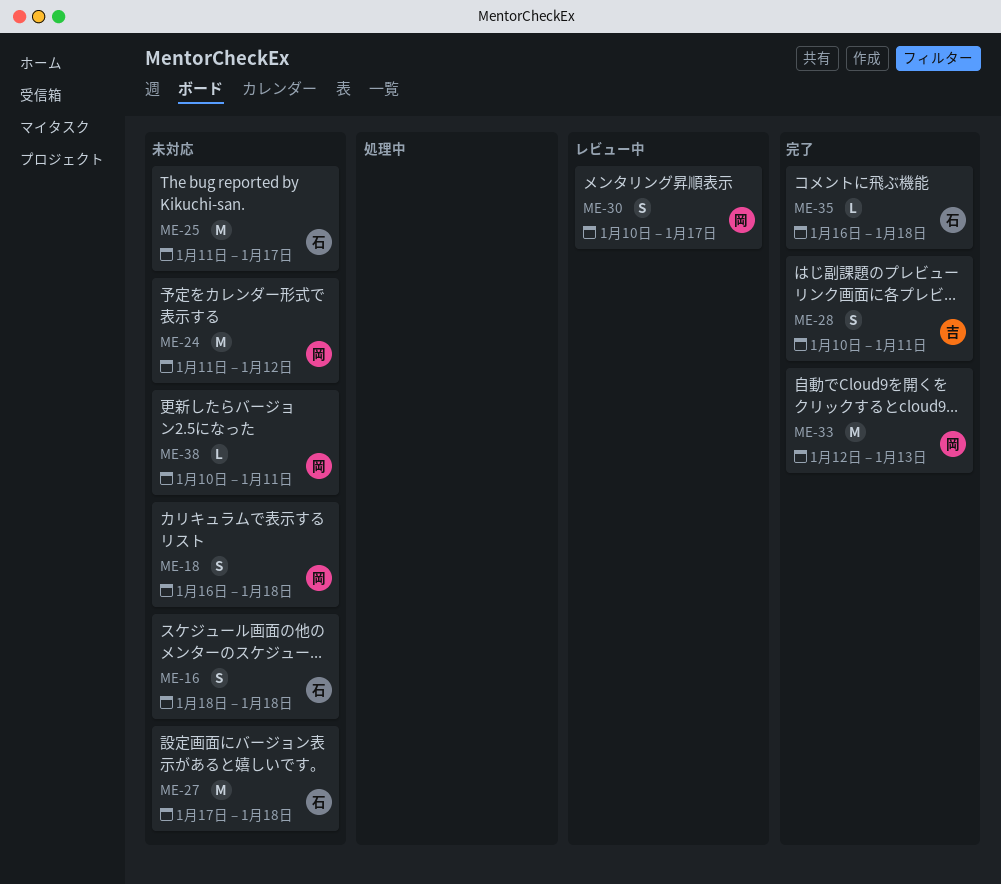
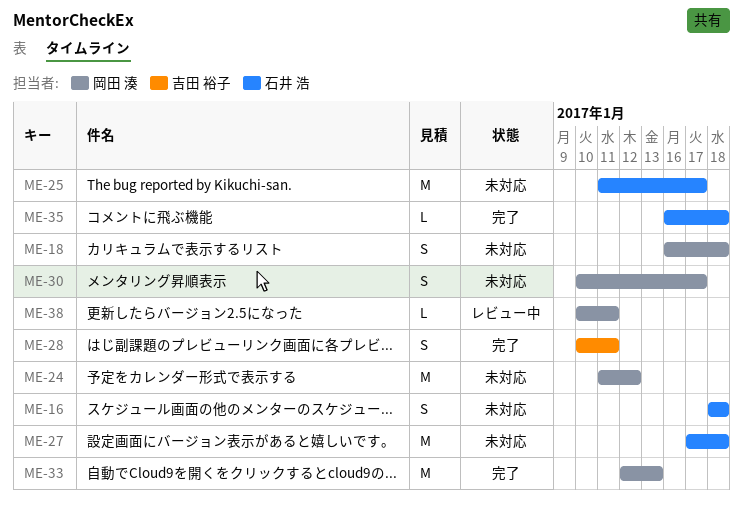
ME-30, status: レビュー中 -> 未対応
ME-38, status: 未対応 -> レビュー中

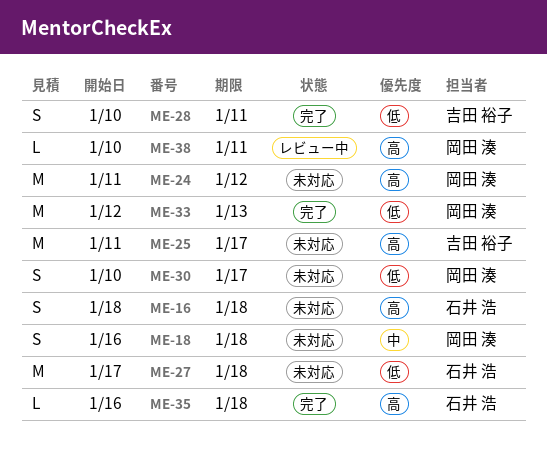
ME-25, owner: 石井 浩 -> 吉田 裕子

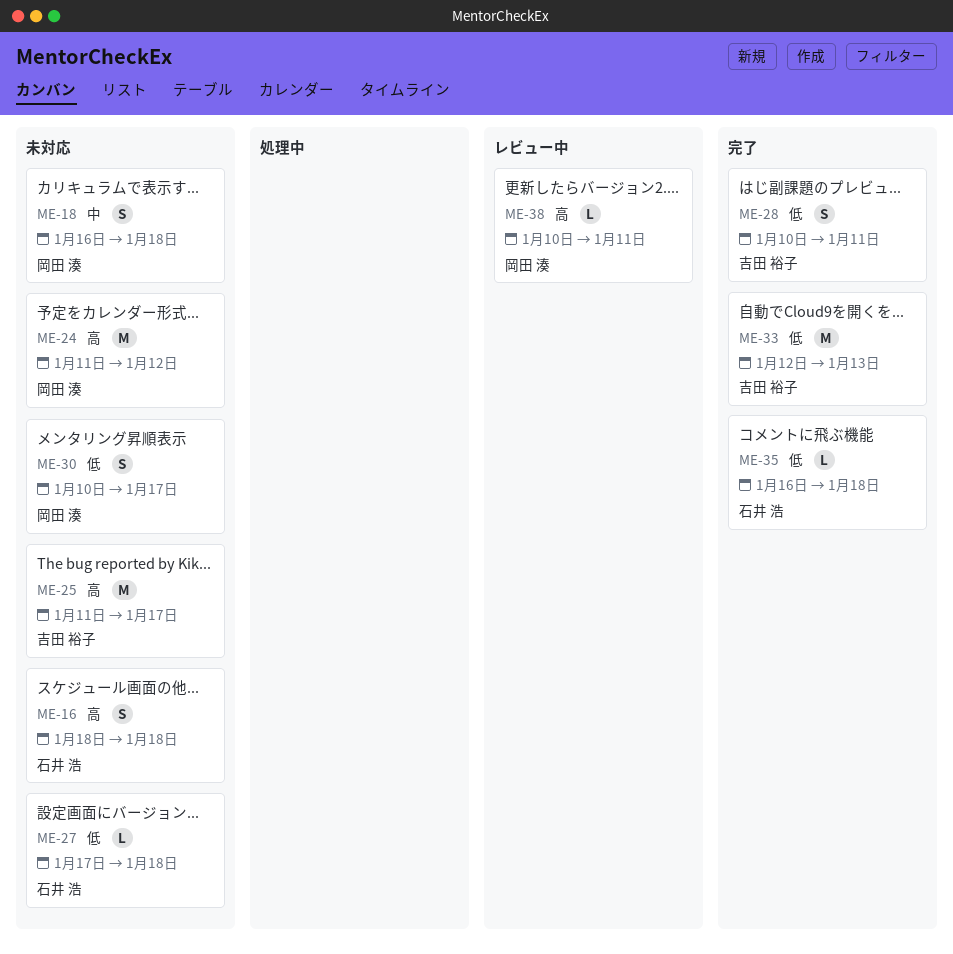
ME-27, estimate: M -> L
ME-33, owner: 岡田 湊 -> 吉田 裕子
ME-35, priority: 高 -> 低

